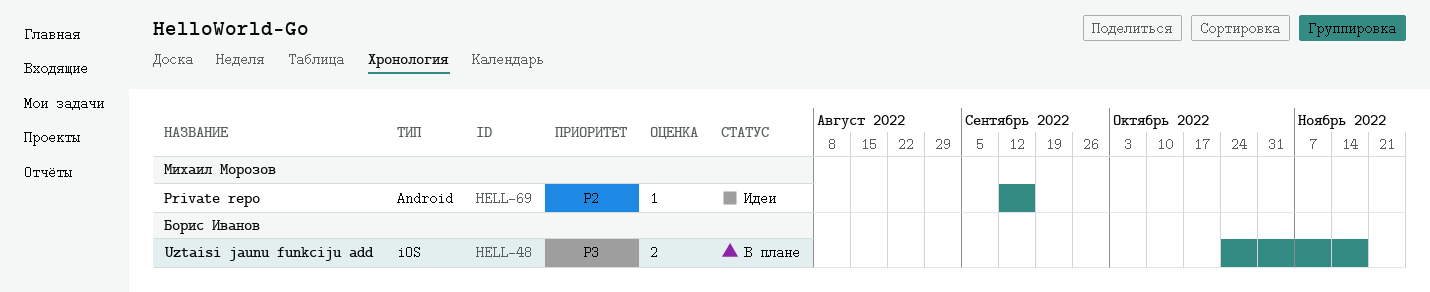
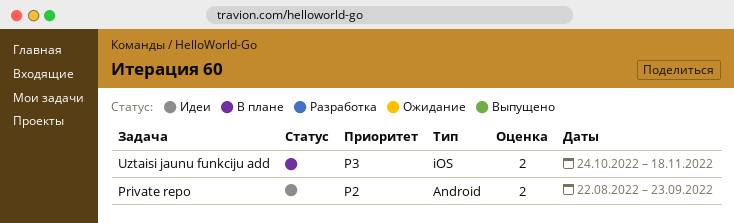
Private repo, estimate: 1 -> 2
Private repo, start: Sep 12 -> Aug 22
Private repo, due: Sep 16 -> Sep 23

